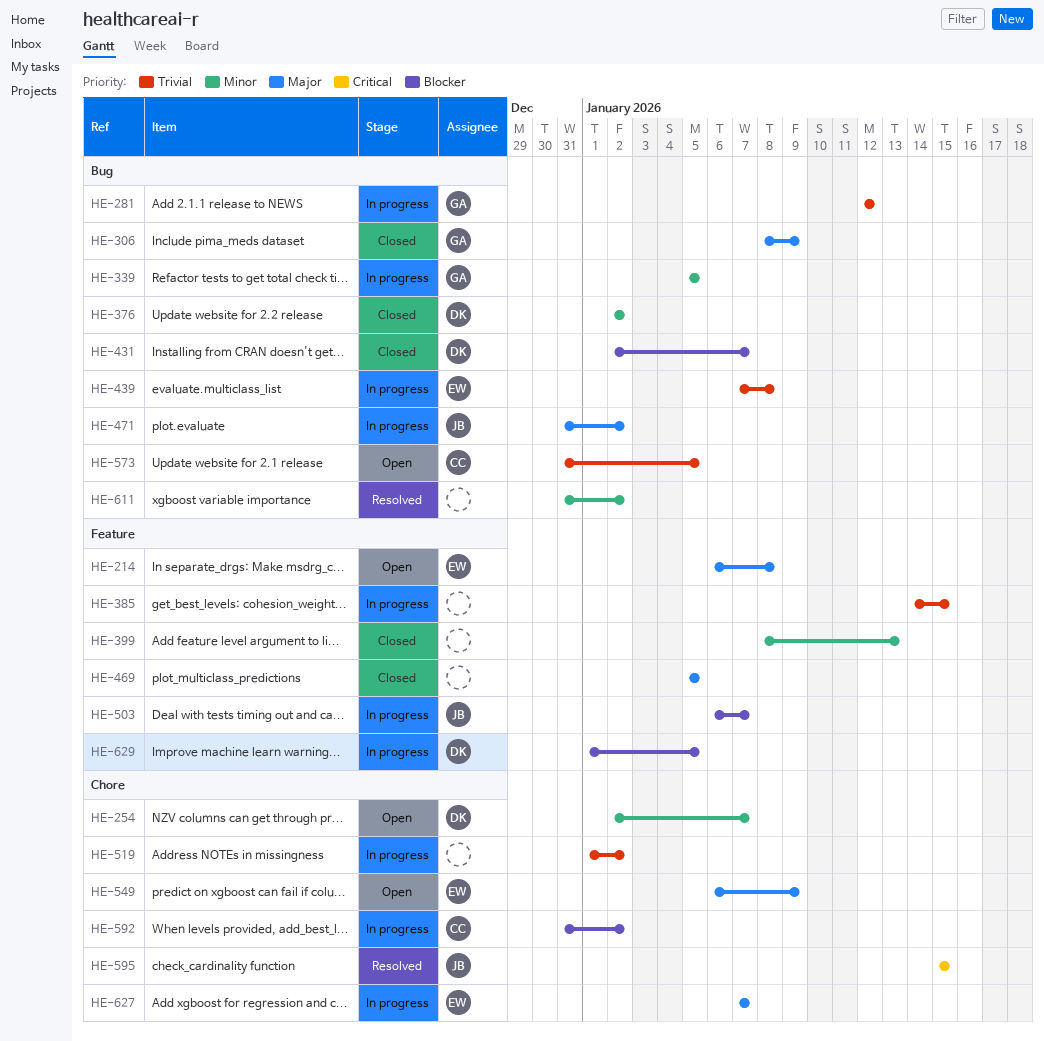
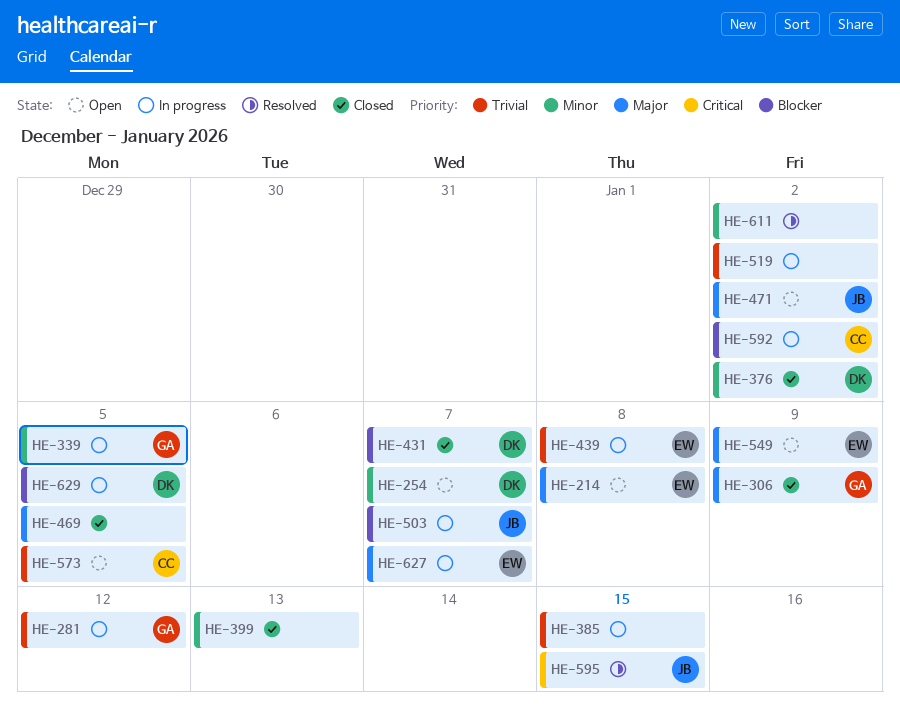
HE-471, status: In progress -> Open

